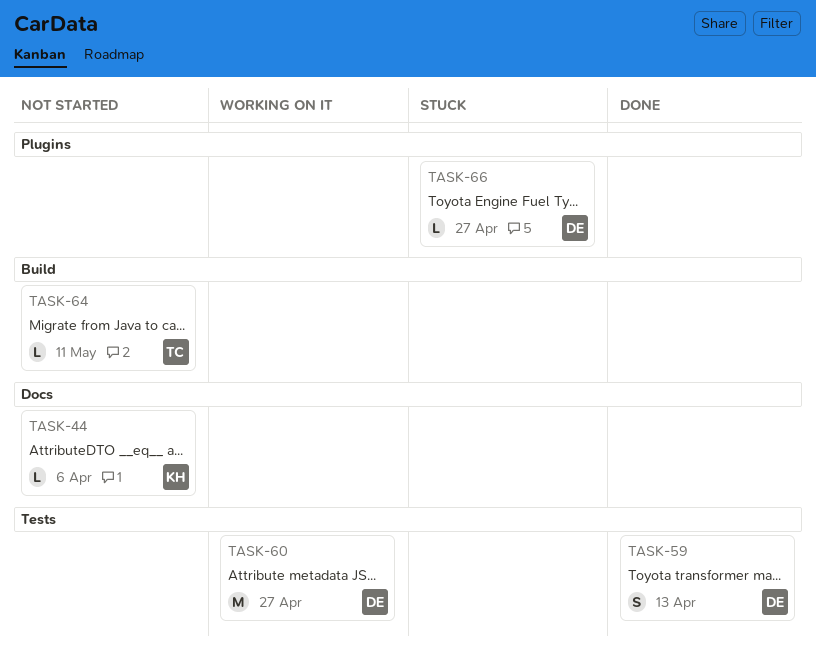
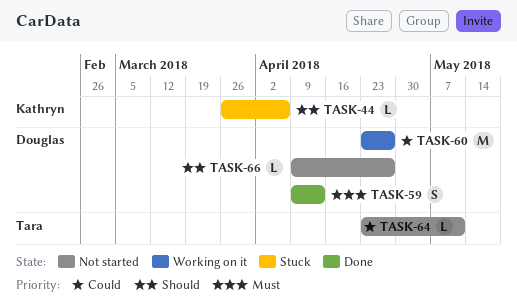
TASK-44, status: Not started -> Stuck
TASK-66, status: Stuck -> Not started

